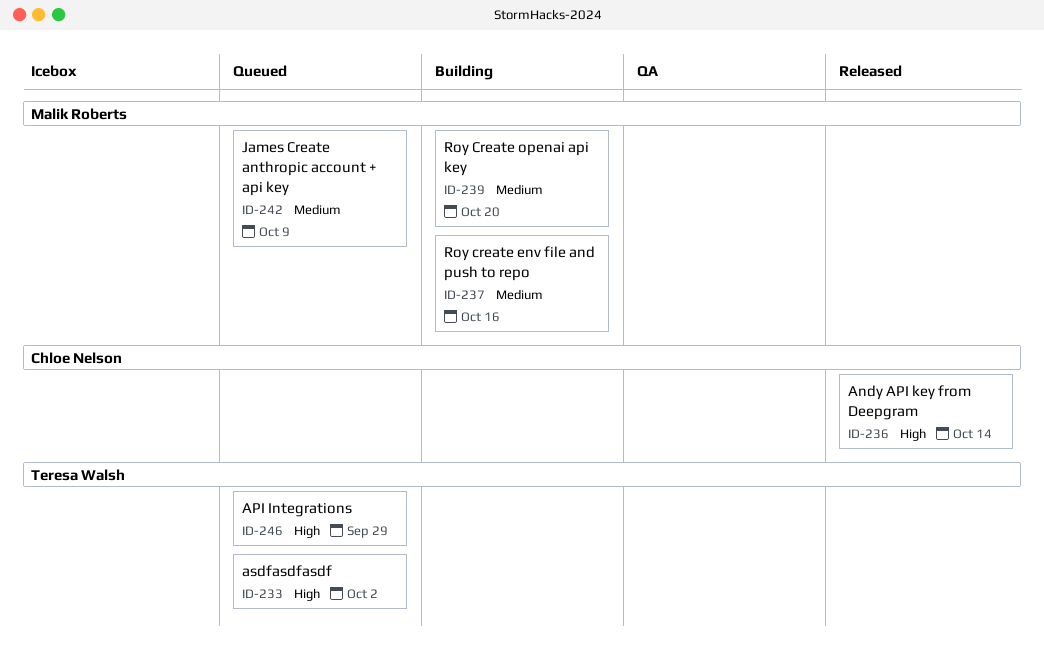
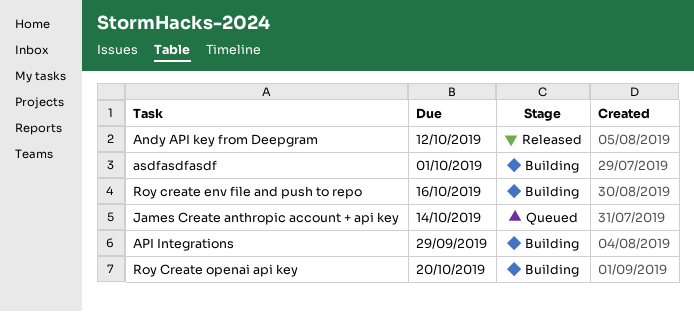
Andy API key from Deepgram, due: Oct 14 -> Oct 12
API Integrations, status: Queued -> Building
asdfasdfasdf, status: Queued -> Building
asdfasdfasdf, due: Oct 2 -> Oct 1
James Create anthropic account + api key, due: Oct 9 -> Oct 14

